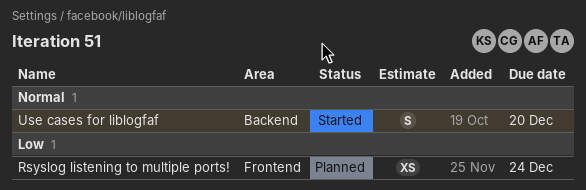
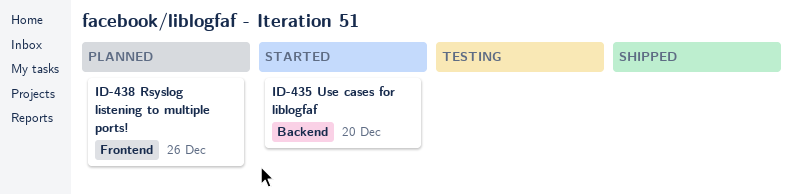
Rsyslog listening to multiple ports!, due: Dec 24 -> Dec 26

